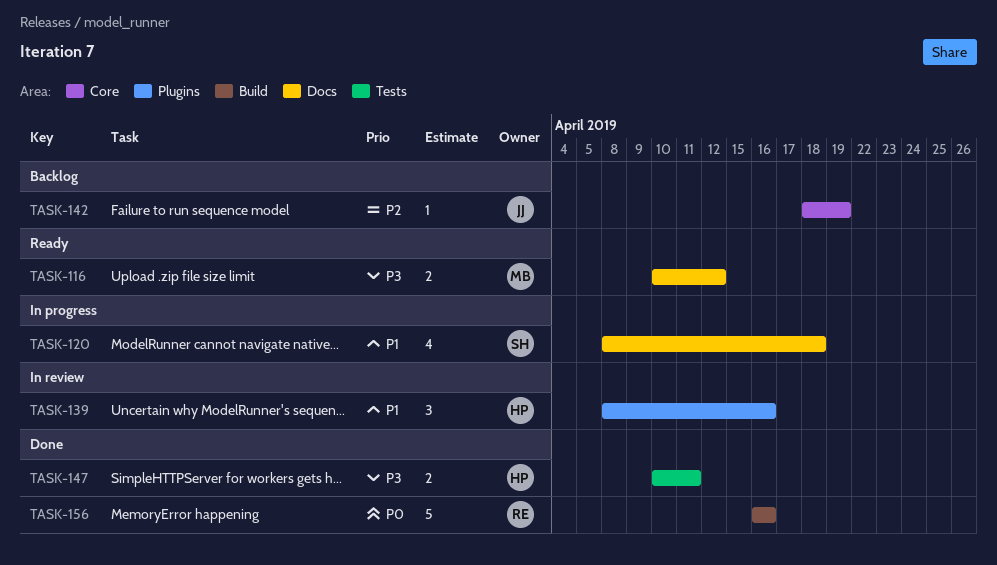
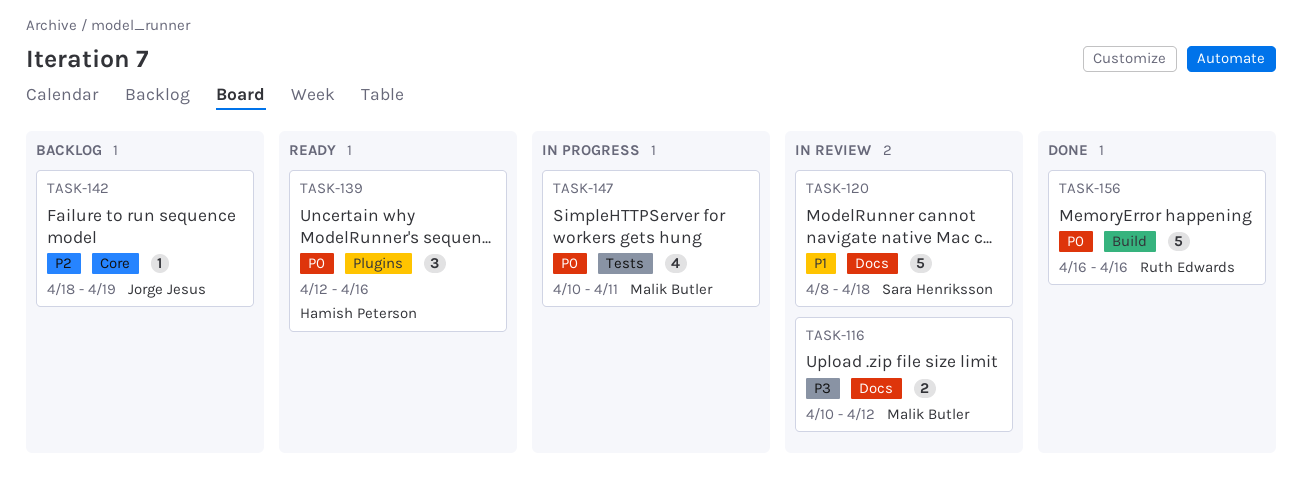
TASK-116, status: Ready -> In review
TASK-120, status: In progress -> In review
TASK-120, estimate: 4 -> 5
TASK-139, status: In review -> Ready
TASK-139, priority: P1 -> P0
TASK-139, start: Apr 8 -> Apr 12
TASK-147, status: Done -> In progress
TASK-147, owner: Hamish Peterson -> Malik Butler
TASK-147, priority: P3 -> P0
TASK-147, estimate: 2 -> 4

